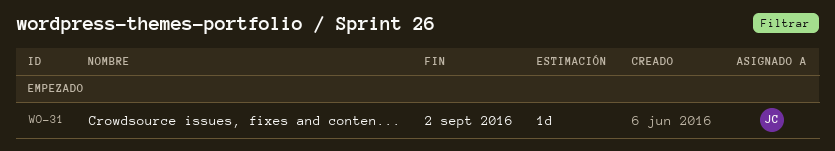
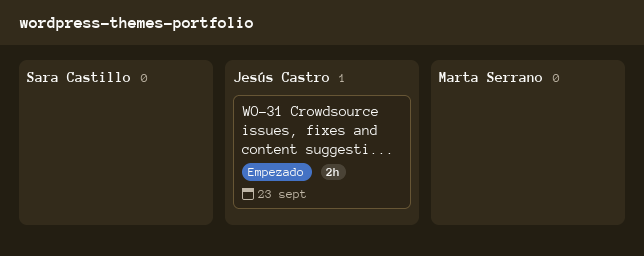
WO-31, estimate: 1d -> 2h
WO-31, due: Sep 2 -> Sep 23

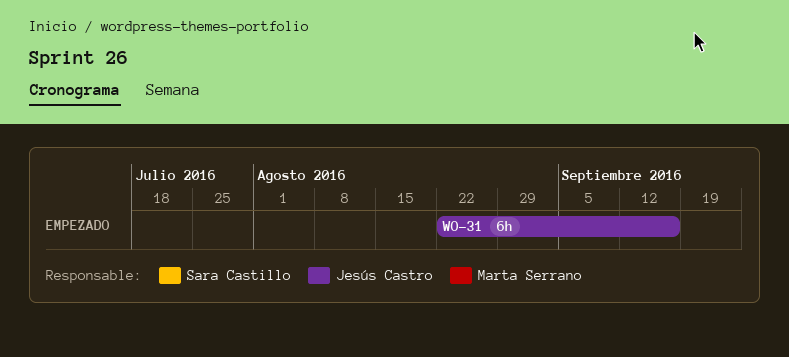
WO-31, estimate: 2h -> 6h
WO-31, due: Sep 23 -> Sep 16

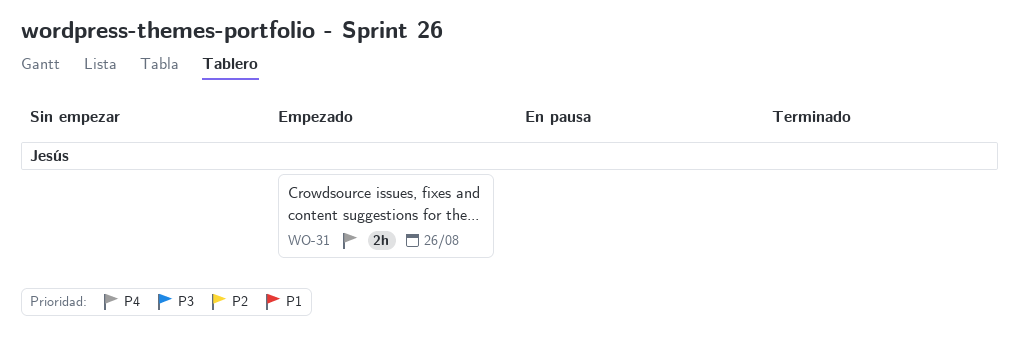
WO-31, estimate: 6h -> 2h
WO-31, due: Sep 16 -> Aug 26

